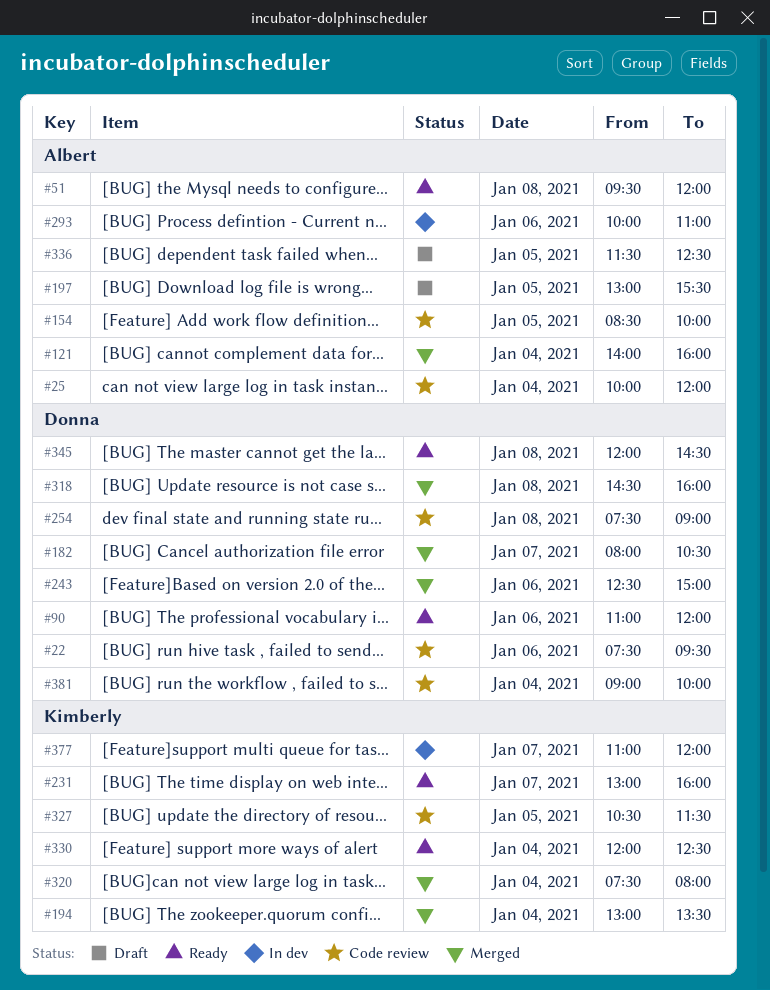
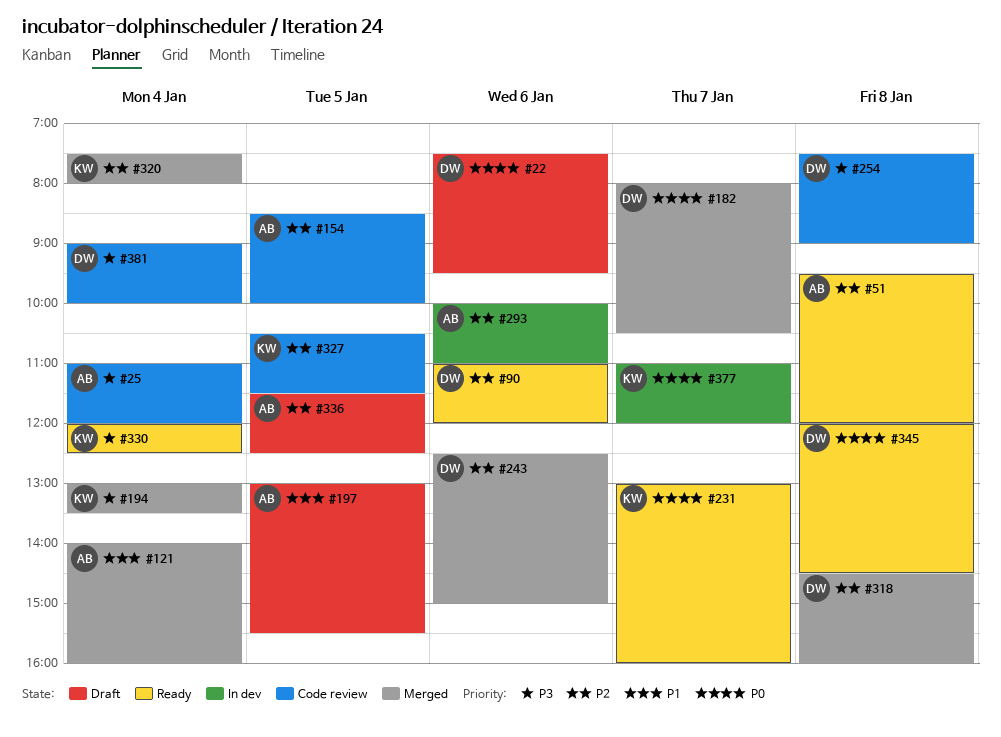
#22, status: Code review -> Draft
#25, begins: 10:00 -> 11:00

